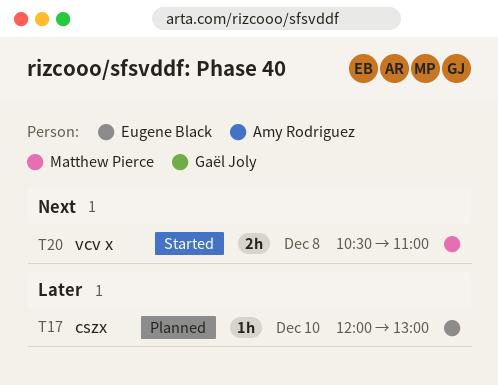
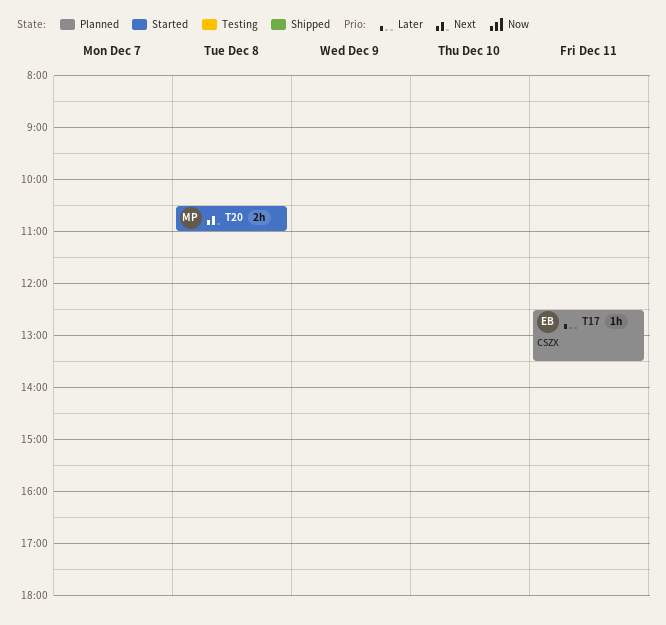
T17, day: Dec 10 -> Dec 11
T17, begins: 12:00 -> 12:30
T17, ends: 13:00 -> 13:30

